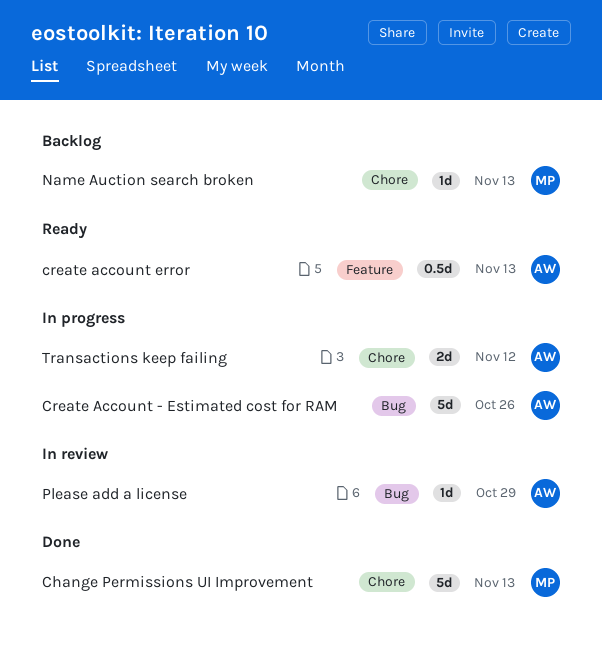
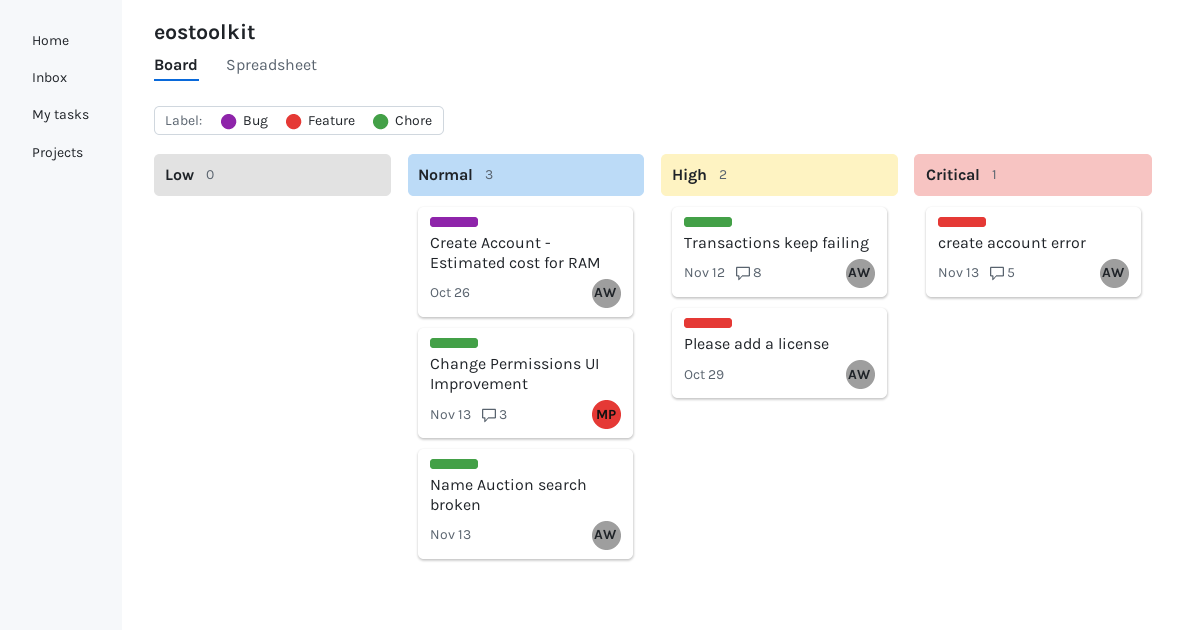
Name Auction search broken, owner: MP -> AW
Please add a license, label: Bug -> Feature

